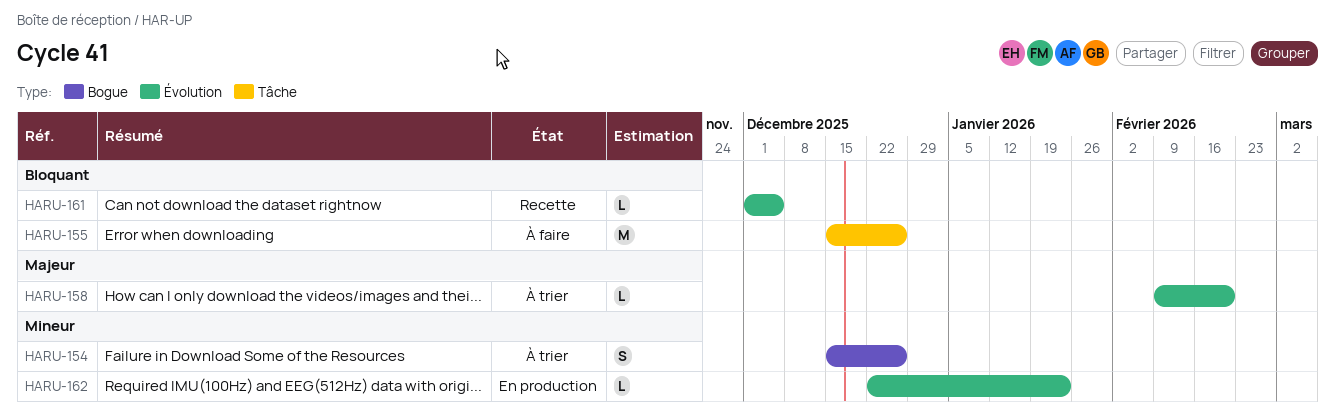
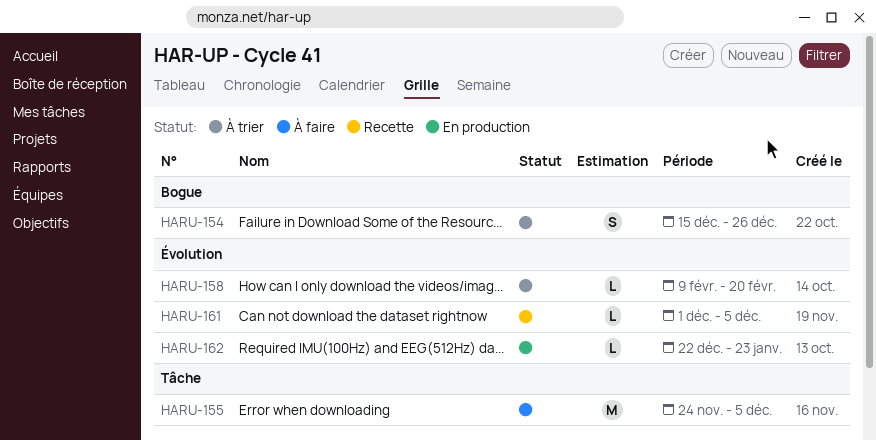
HARU-155, start: Dec 15 -> Nov 24
HARU-155, due: Dec 26 -> Dec 5

